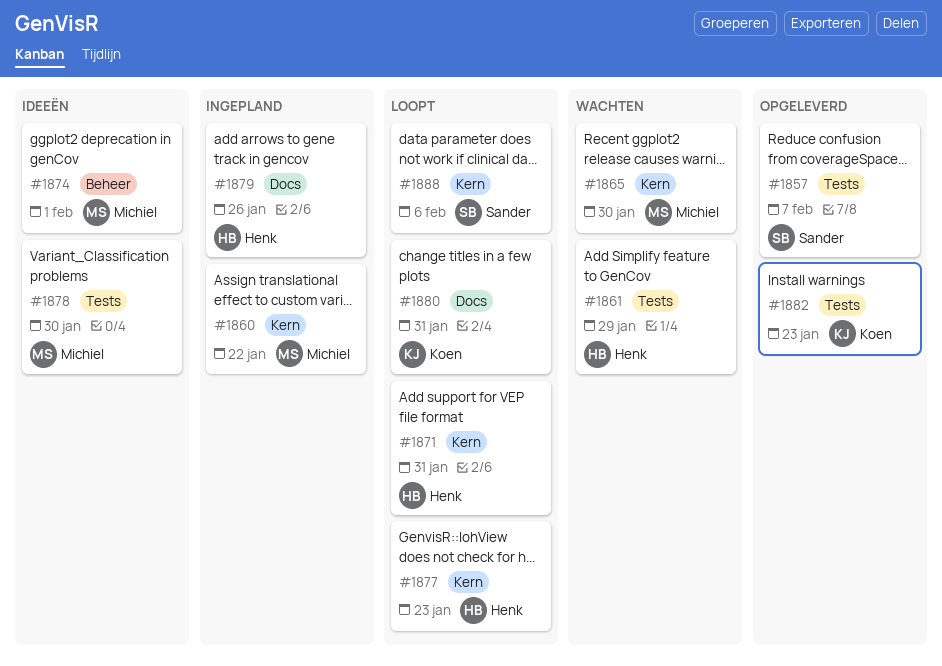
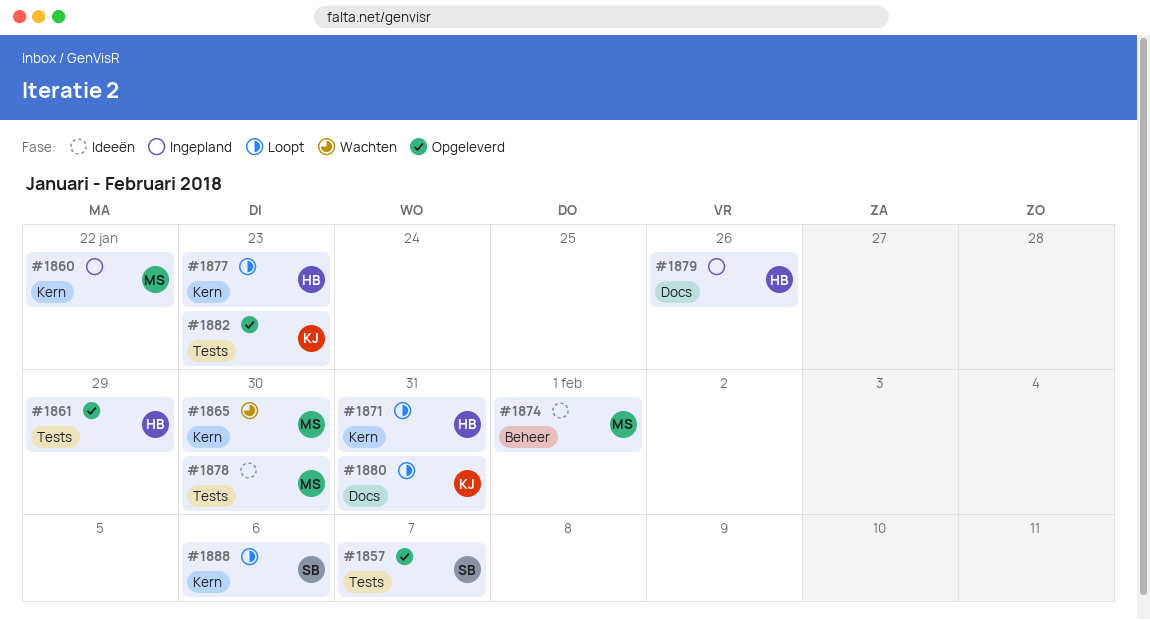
#1861, status: Wachten -> Opgeleverd

